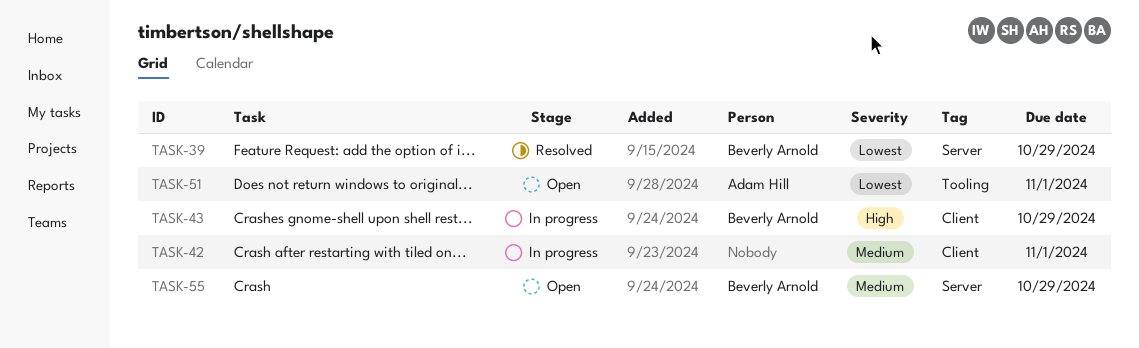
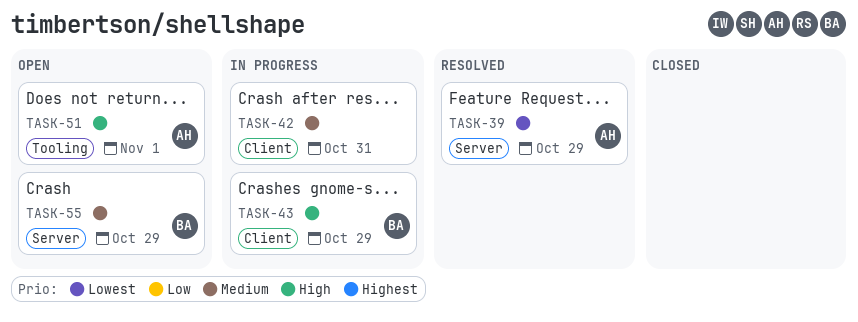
TASK-39, owner: Beverly Arnold -> Adam Hill
TASK-42, due: Nov 1 -> Oct 31
TASK-51, priority: Lowest -> High

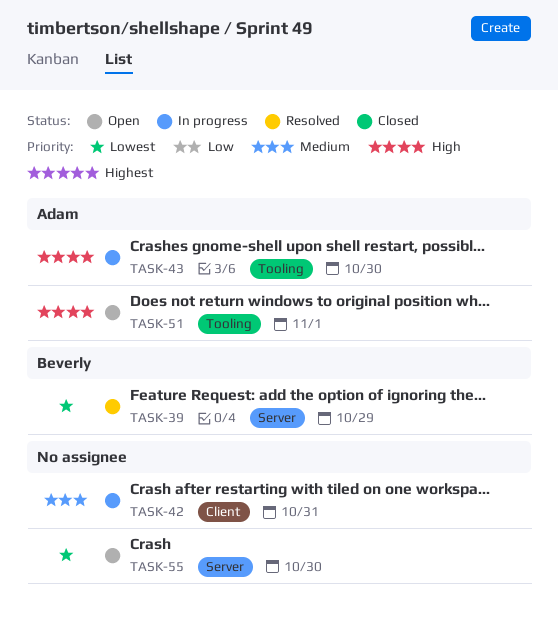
TASK-39, owner: Adam -> Beverly
TASK-43, owner: Beverly -> Adam
TASK-43, label: Client -> Tooling
TASK-43, due: Oct 29 -> Oct 30
TASK-55, owner: Beverly -> none
TASK-55, priority: Medium -> Lowest
TASK-55, due: Oct 29 -> Oct 30

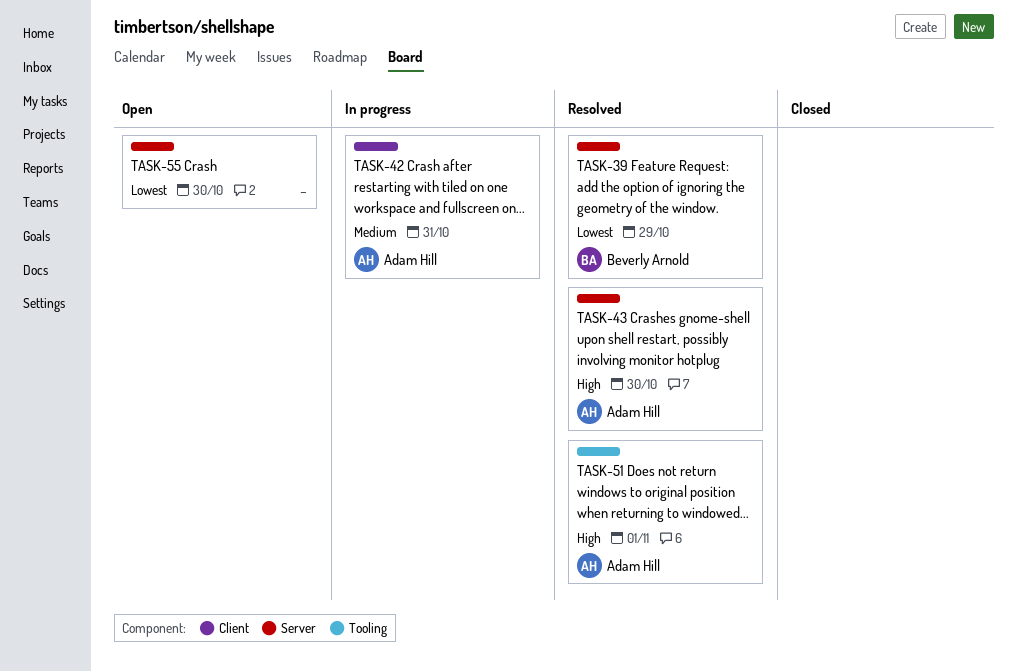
TASK-42, owner: none -> Adam Hill
TASK-43, status: In progress -> Resolved
TASK-43, label: Tooling -> Server
TASK-51, status: Open -> Resolved

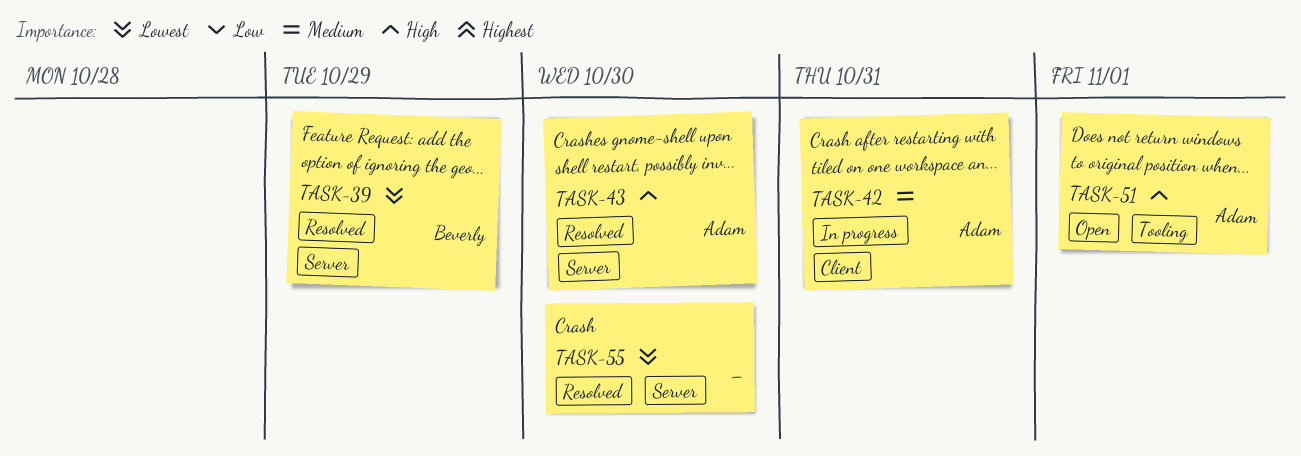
TASK-51, status: Resolved -> Open
TASK-55, status: Open -> Resolved

